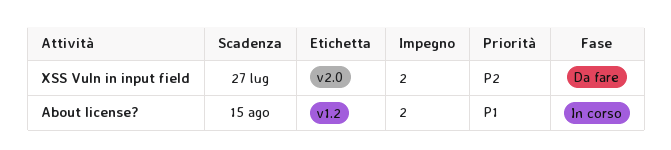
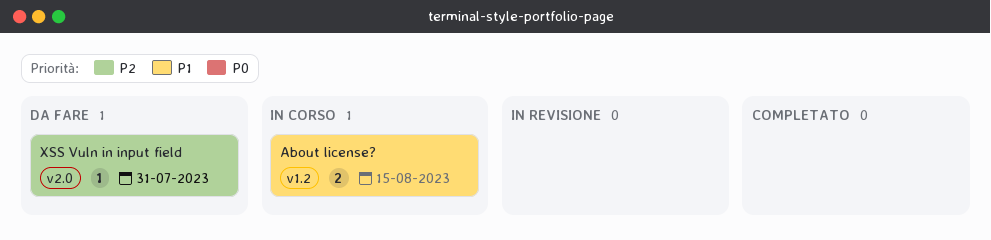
XSS Vuln in input field, estimate: 2 -> 1
XSS Vuln in input field, due: Jul 27 -> Jul 31

